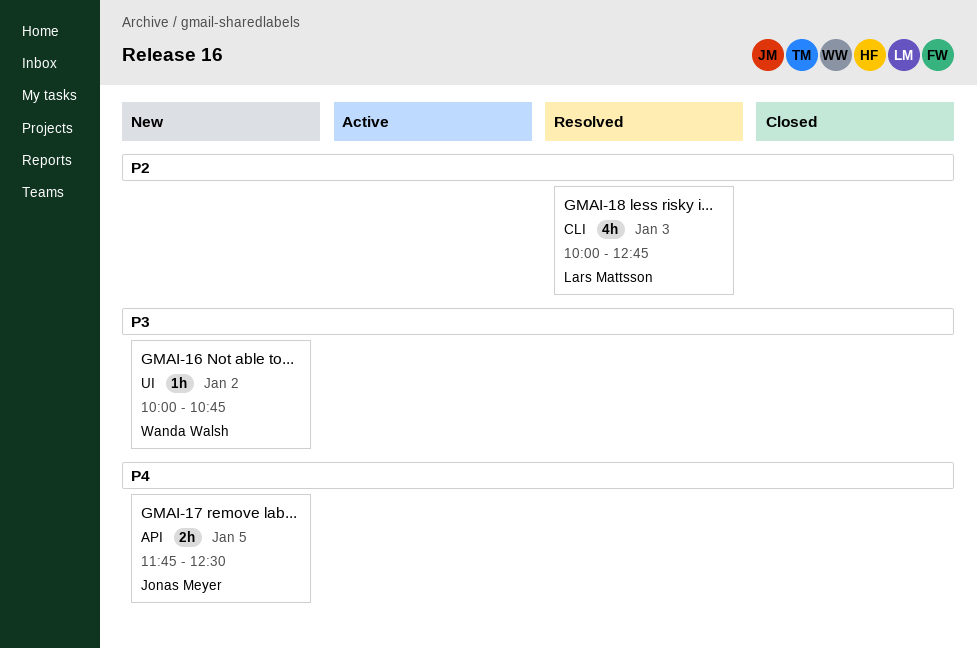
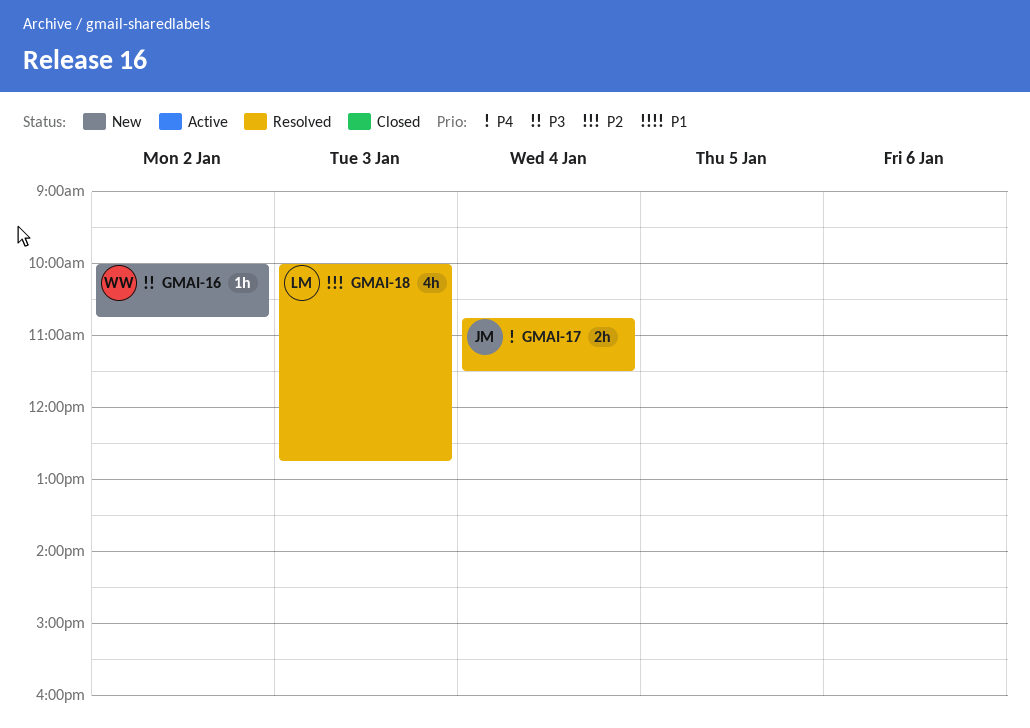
GMAI-17, status: New -> Resolved
GMAI-17, day: Jan 5 -> Jan 4
GMAI-17, begins: 11:45 -> 10:45
GMAI-17, ends: 12:30 -> 11:30

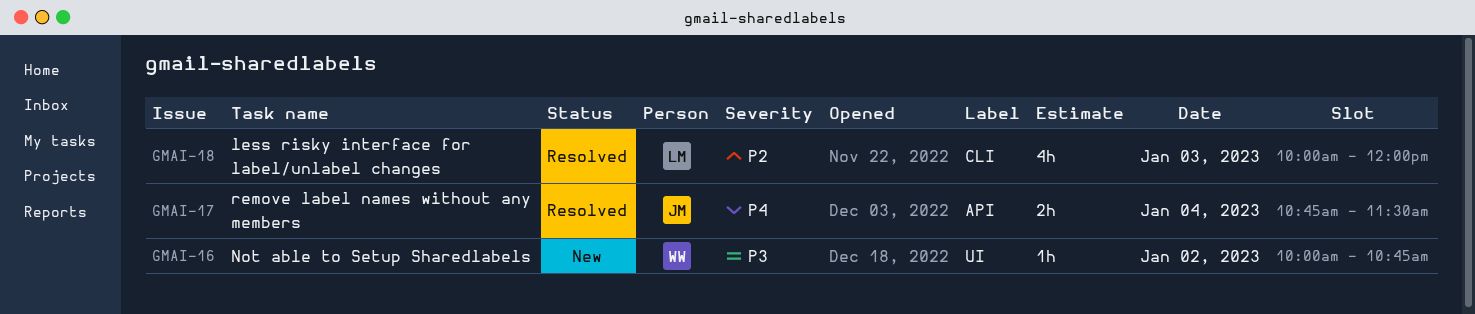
GMAI-18, ends: 12:45 -> 12:00

